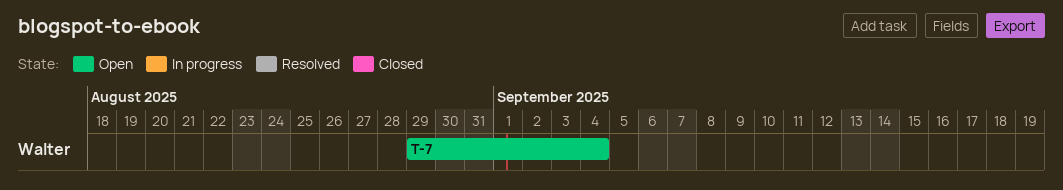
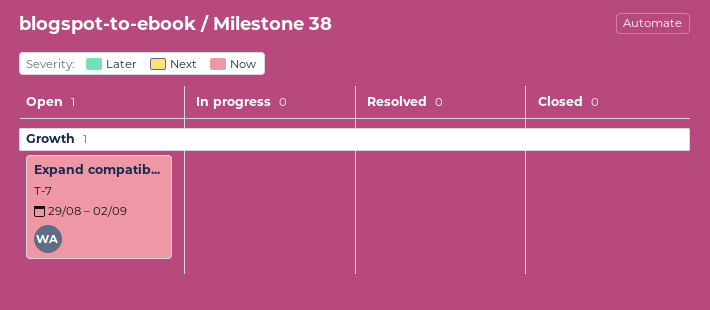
T-7, due: Sep 4 -> Sep 2

